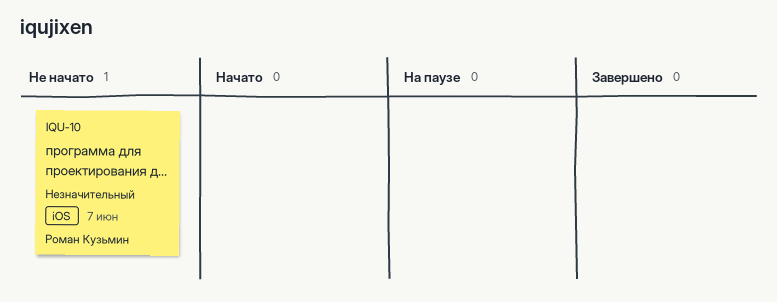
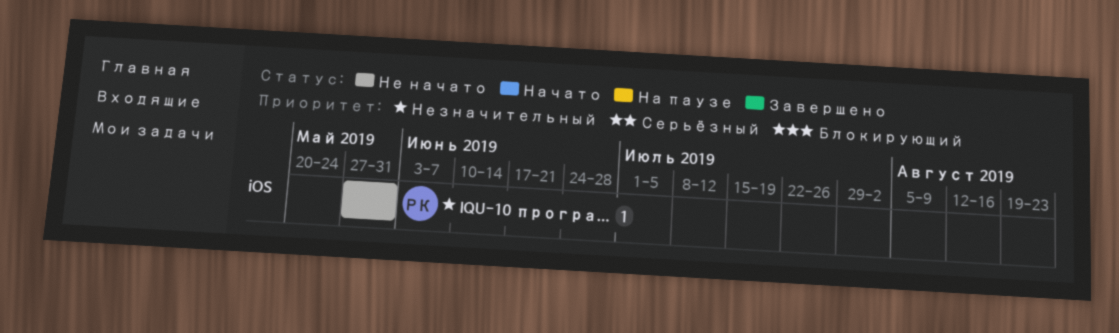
IQU-10, due: Jun 7 -> May 31

